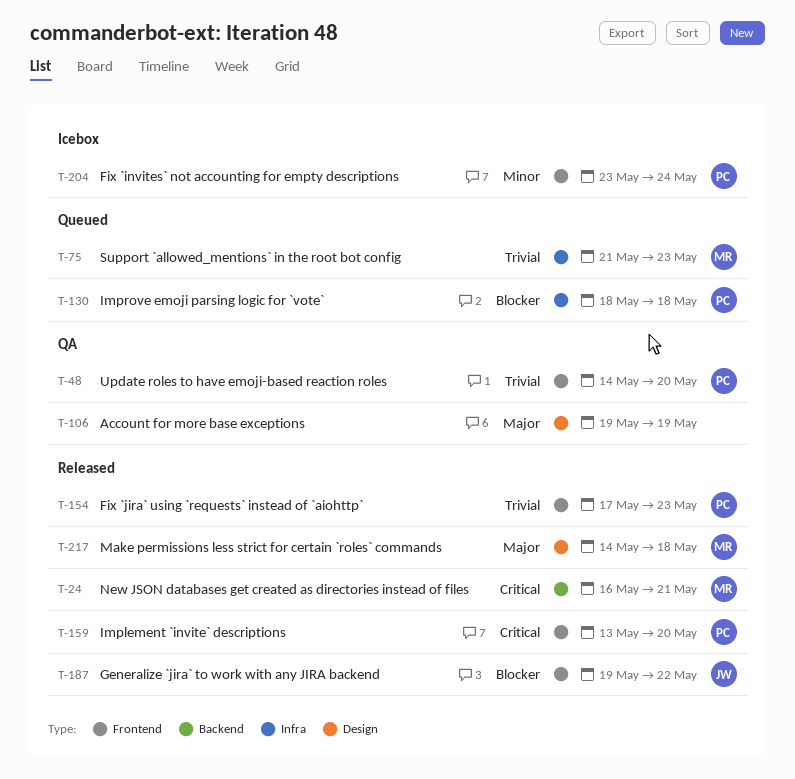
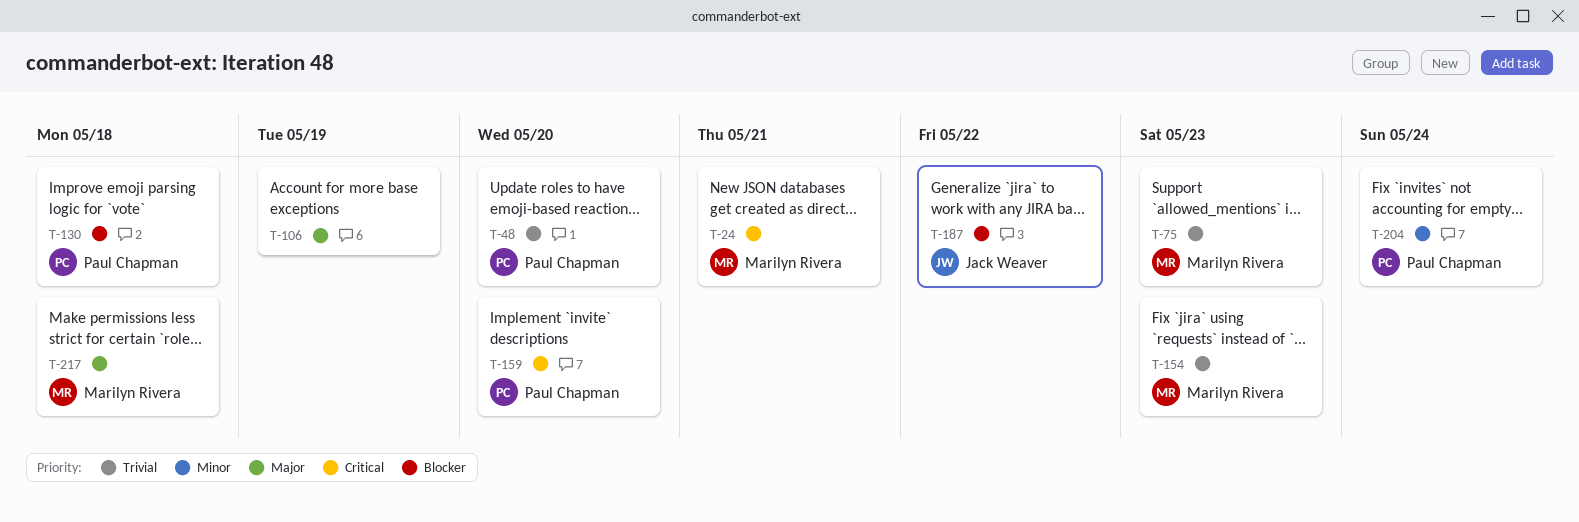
T-154, owner: Paul Chapman -> Marilyn Rivera

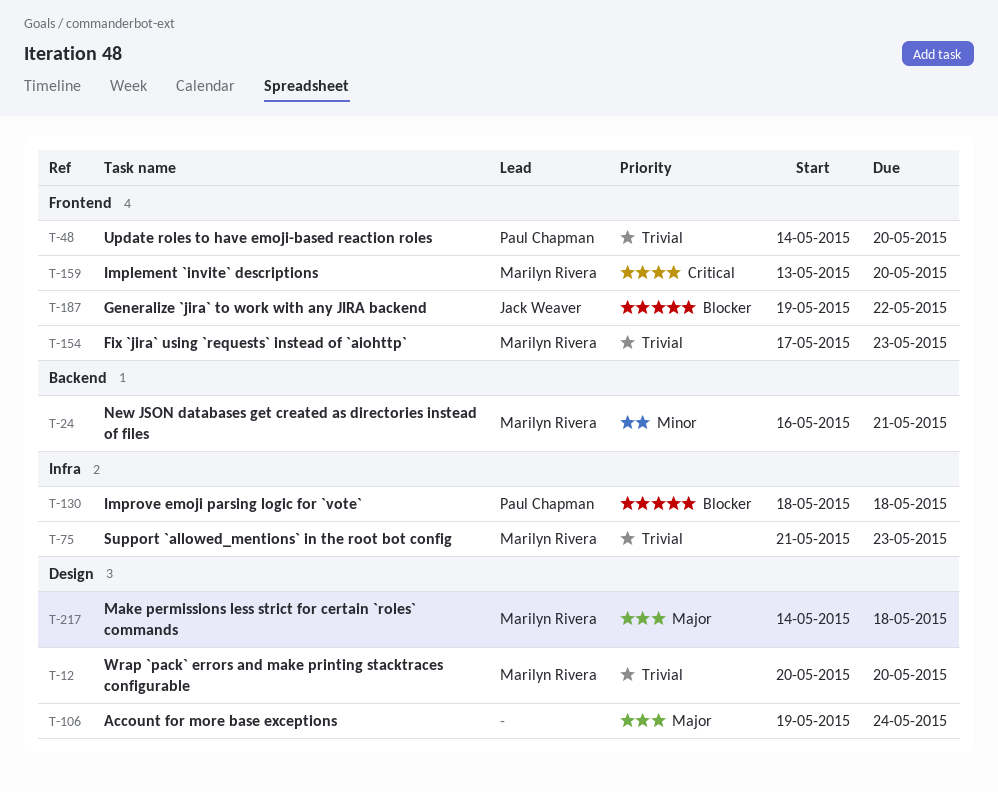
T-12: none -> present
T-24, priority: Critical -> Minor
T-106, due: May 19 -> May 24
T-159, owner: Paul Chapman -> Marilyn Rivera
T-204: present -> none

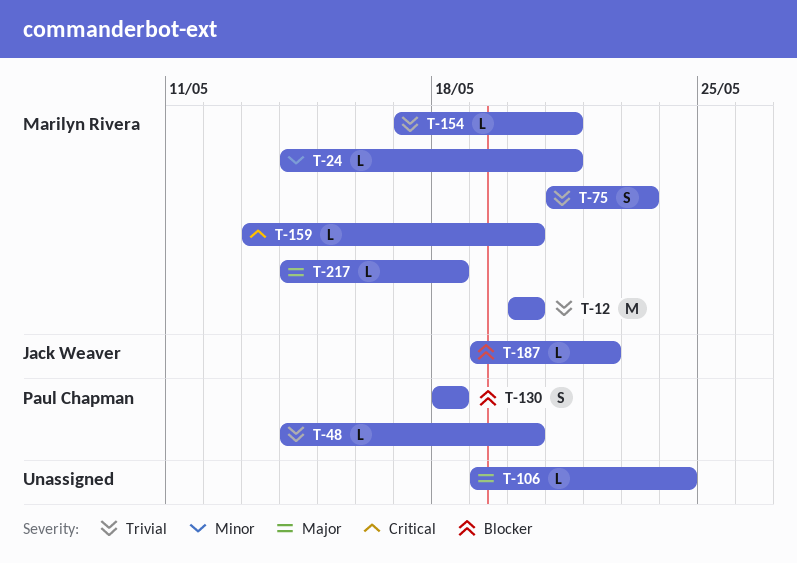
T-24, start: May 16 -> May 14
T-154, due: May 23 -> May 21

